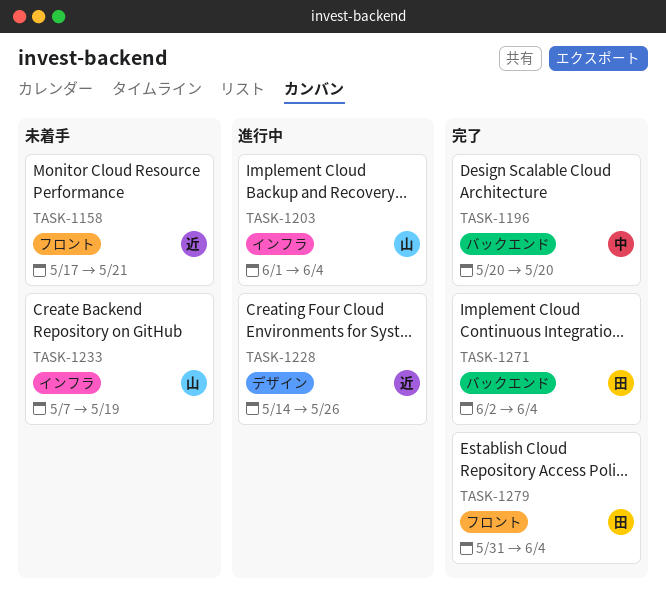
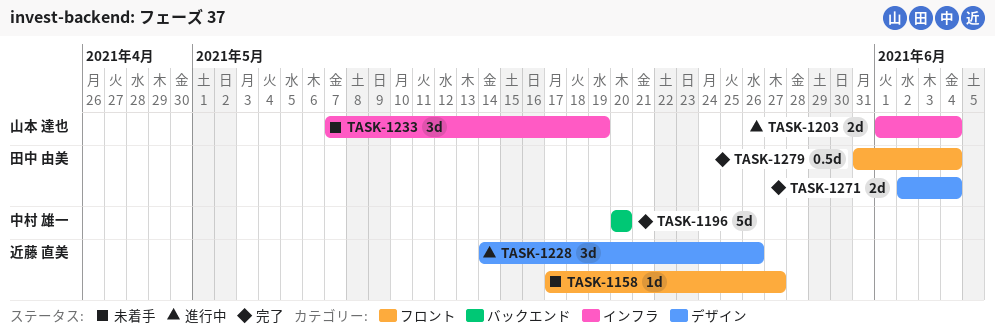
TASK-1158, due: May 21 -> May 27
TASK-1271, label: バックエンド -> デザイン

